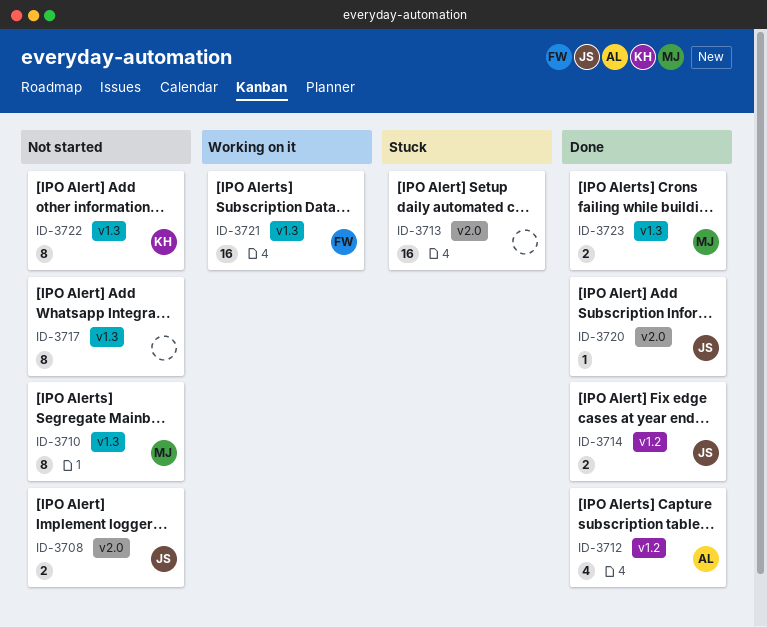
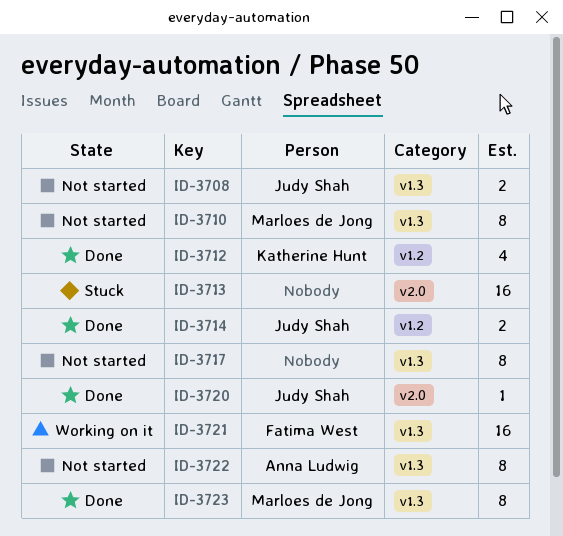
ID-3708, label: v2.0 -> v1.3
ID-3712, owner: Anna Ludwig -> Katherine Hunt
ID-3722, owner: Katherine Hunt -> Anna Ludwig
ID-3723, estimate: 2 -> 8

